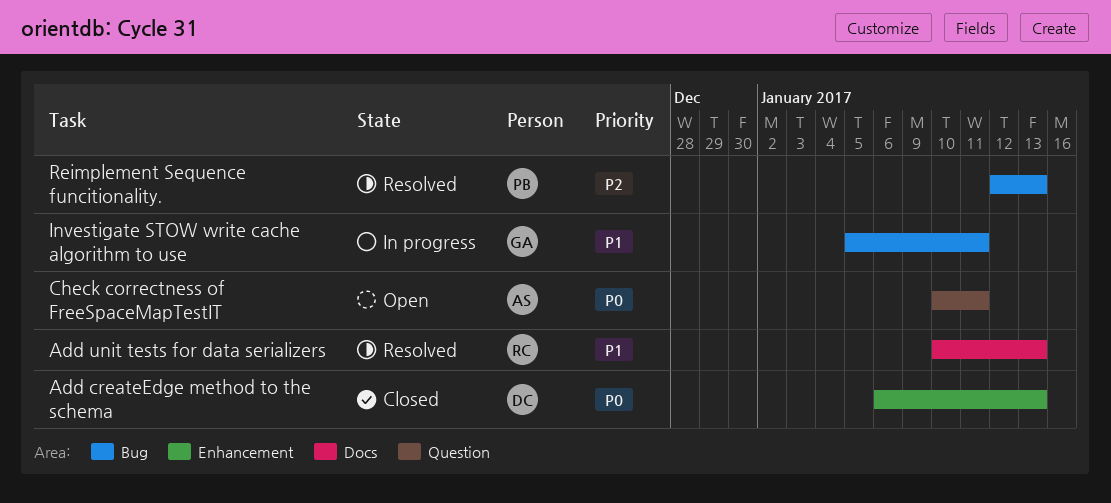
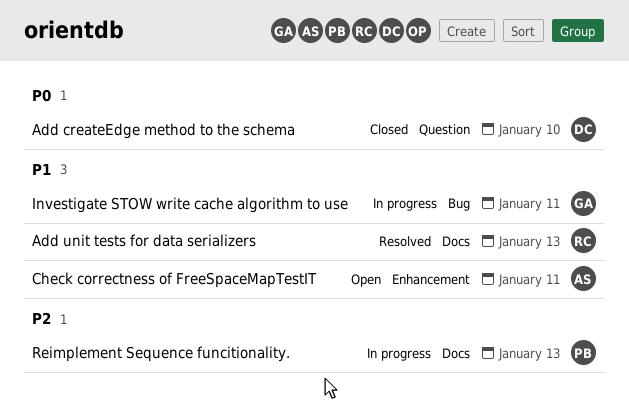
Add createEdge method to the schema, label: Enhancement -> Question
Add createEdge method to the schema, due: Jan 13 -> Jan 10
Check correctness of FreeSpaceMapTestIT, priority: P0 -> P1
Check correctness of FreeSpaceMapTestIT, label: Question -> Enhancement
Reimplement Sequence funcitionality., status: Resolved -> In progress
Reimplement Sequence funcitionality., label: Bug -> Docs

